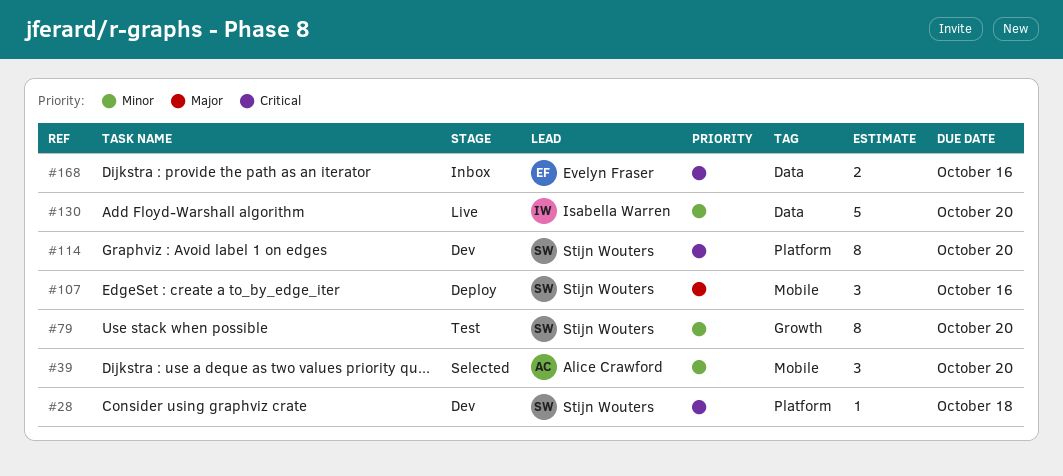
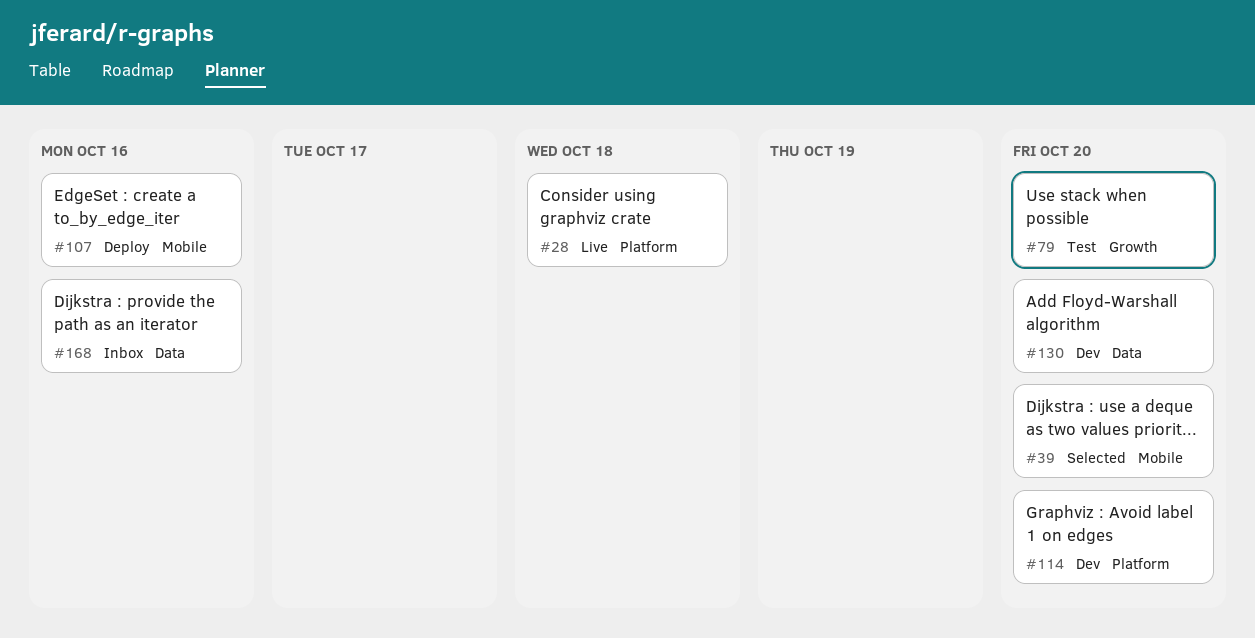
#28, status: Dev -> Live
#130, status: Live -> Dev

